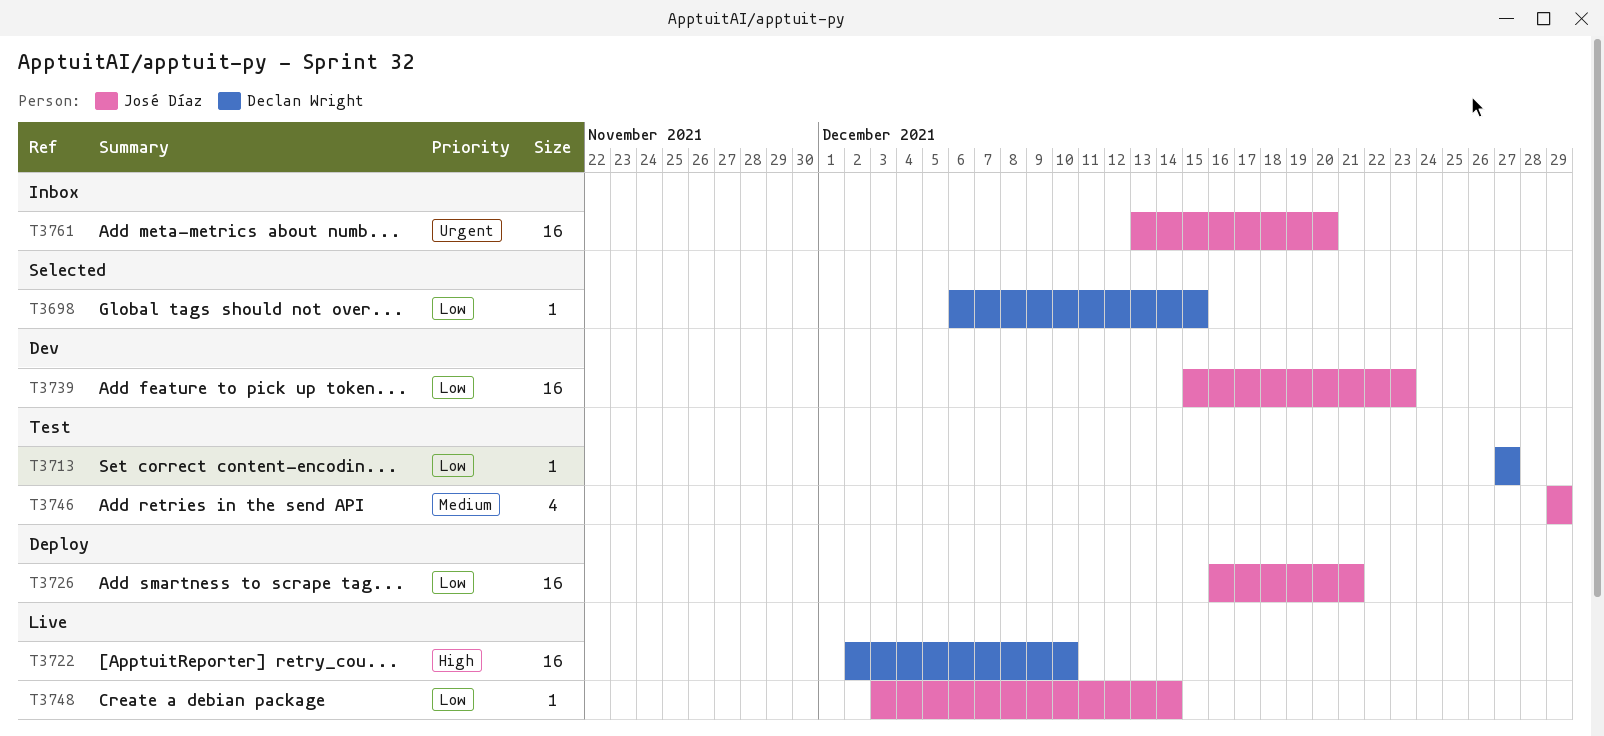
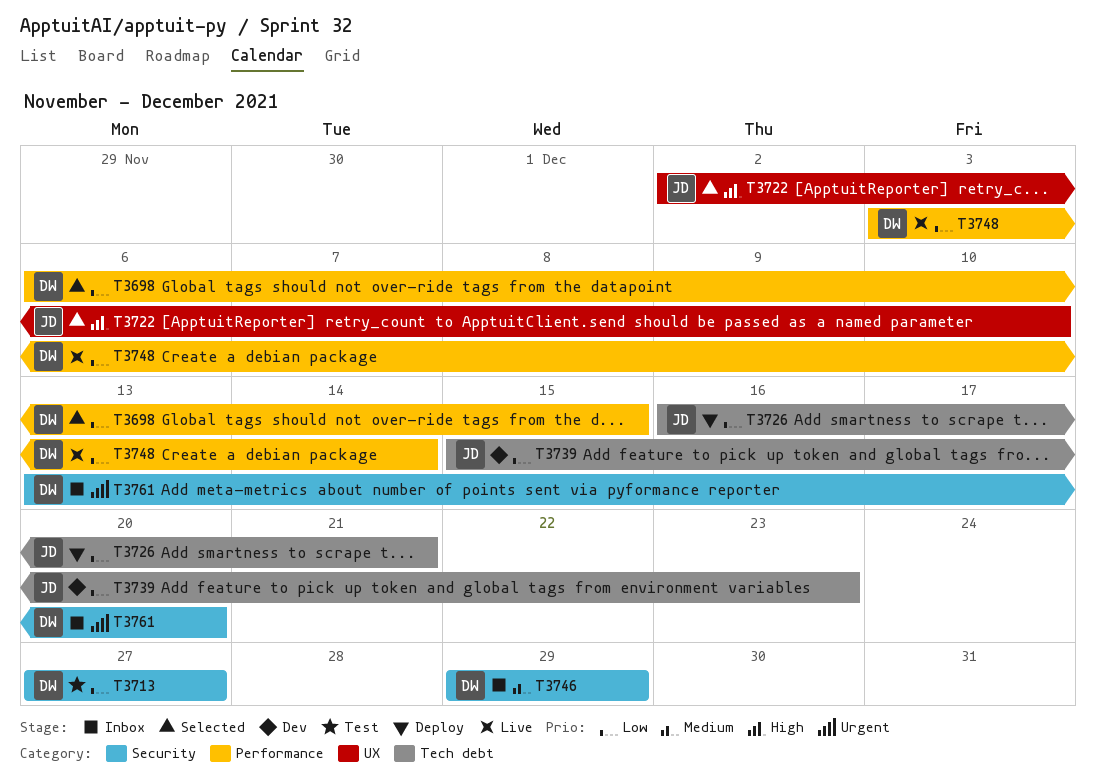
T3722, status: Live -> Selected
T3722, owner: Declan Wright -> José Díaz
T3746, status: Test -> Inbox
T3746, owner: José Díaz -> Declan Wright
T3748, owner: José Díaz -> Declan Wright
T3761, owner: José Díaz -> Declan Wright

